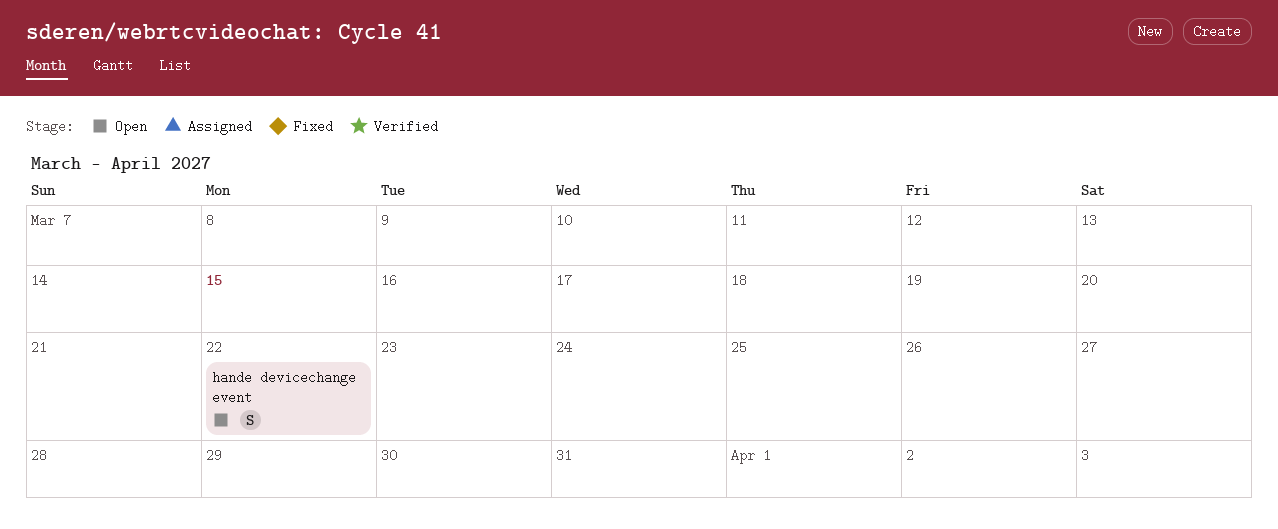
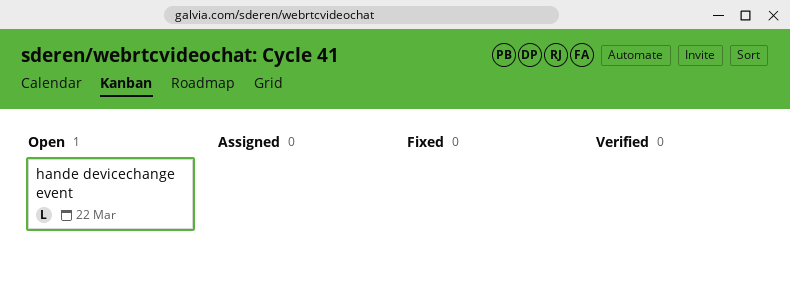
hande devicechange event, estimate: S -> L

